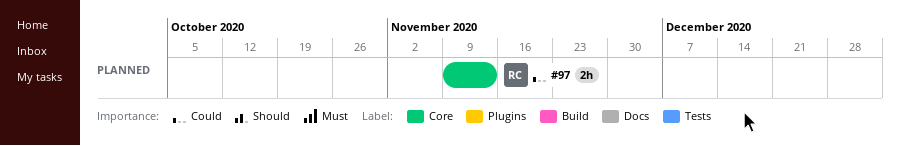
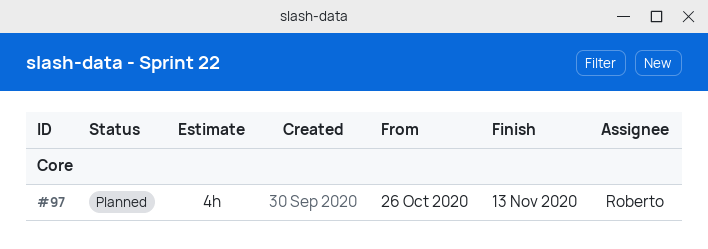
#97, estimate: 2h -> 4h
#97, start: Nov 9 -> Oct 26

